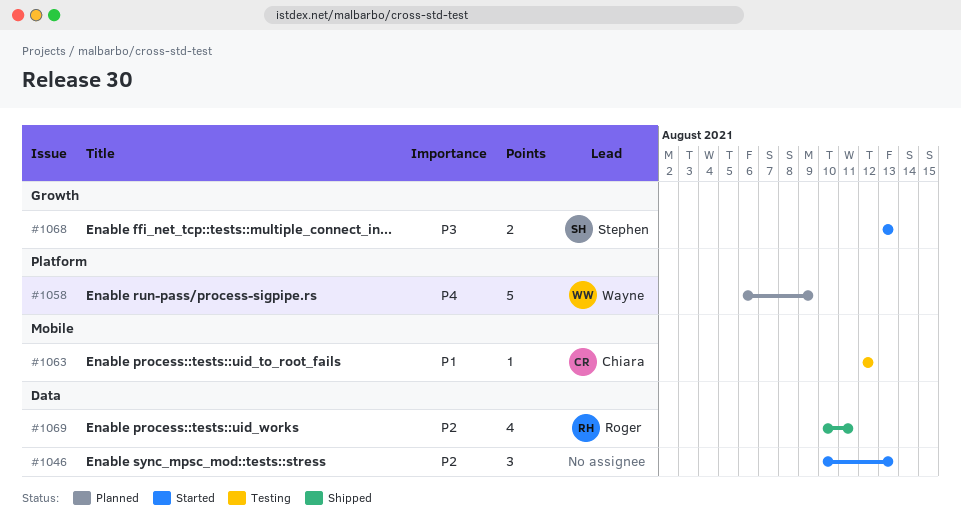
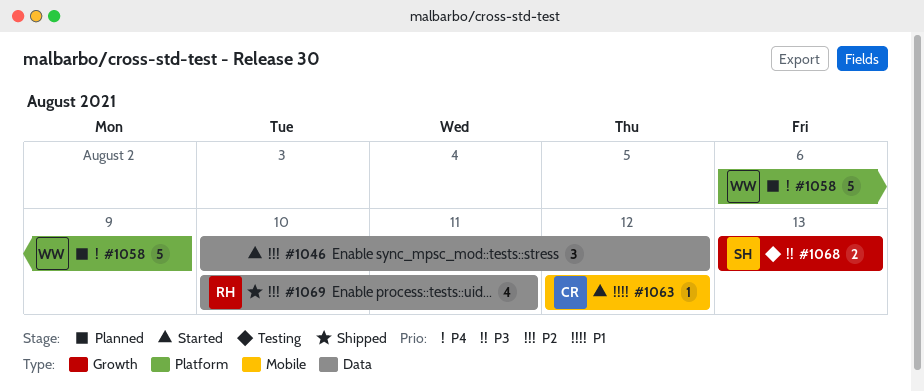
#1046, due: Aug 13 -> Aug 12
#1063, status: Testing -> Started
#1068, status: Started -> Testing

